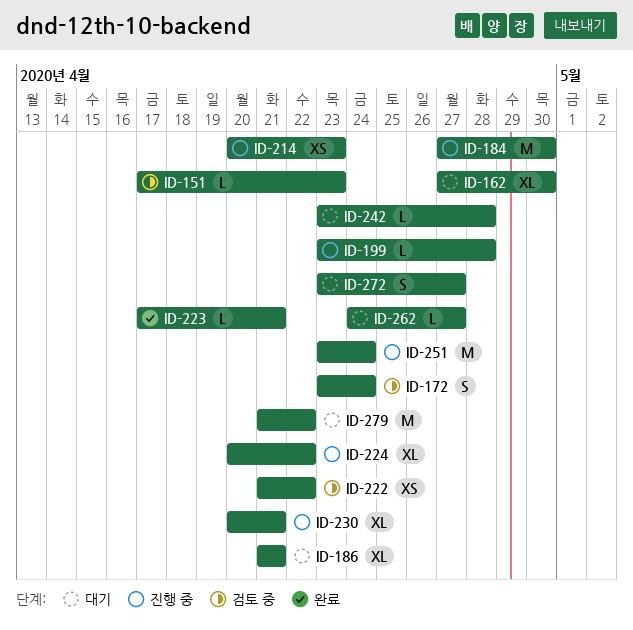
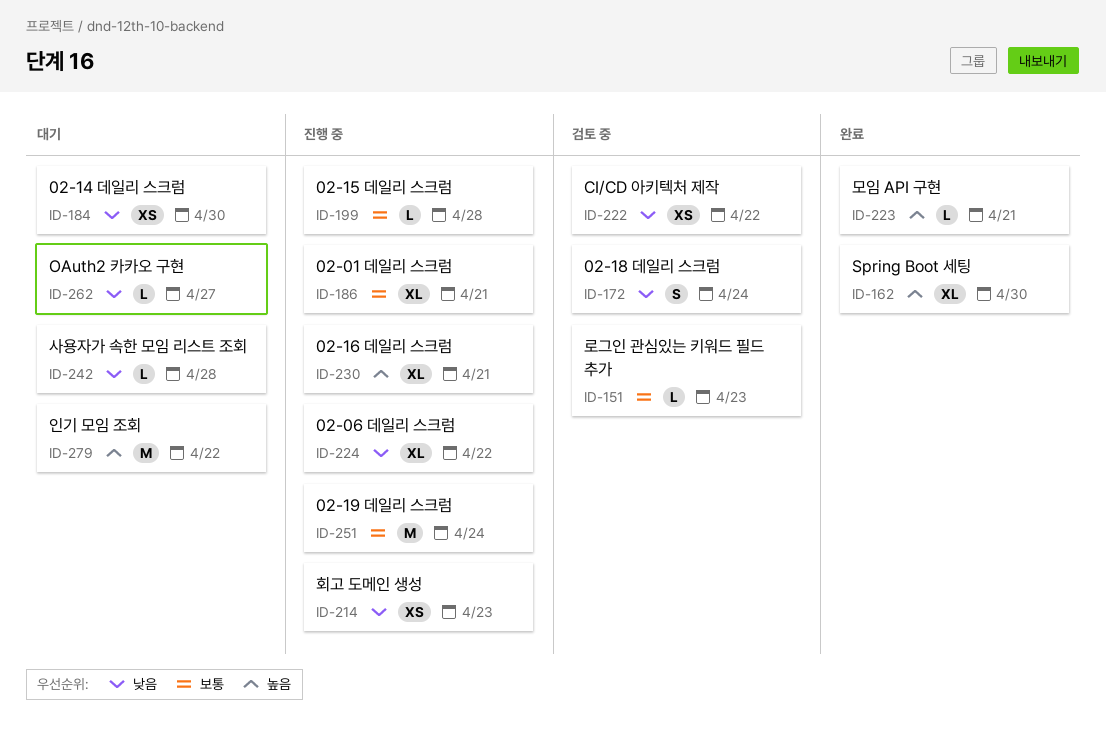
ID-162, status: 대기 -> 완료
ID-184, status: 진행 중 -> 대기
ID-184, estimate: M -> XS
ID-186, status: 대기 -> 진행 중
ID-272: present -> none

